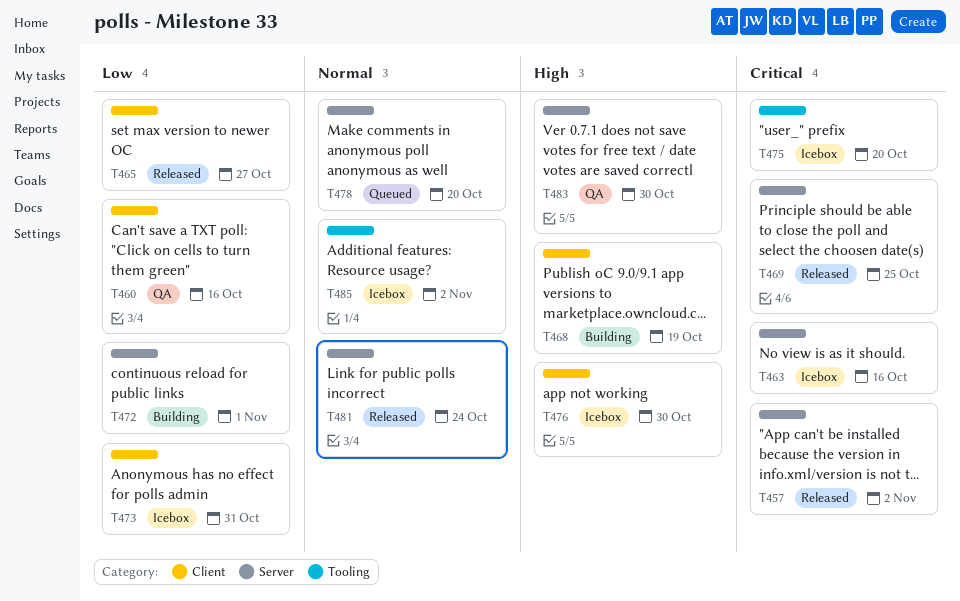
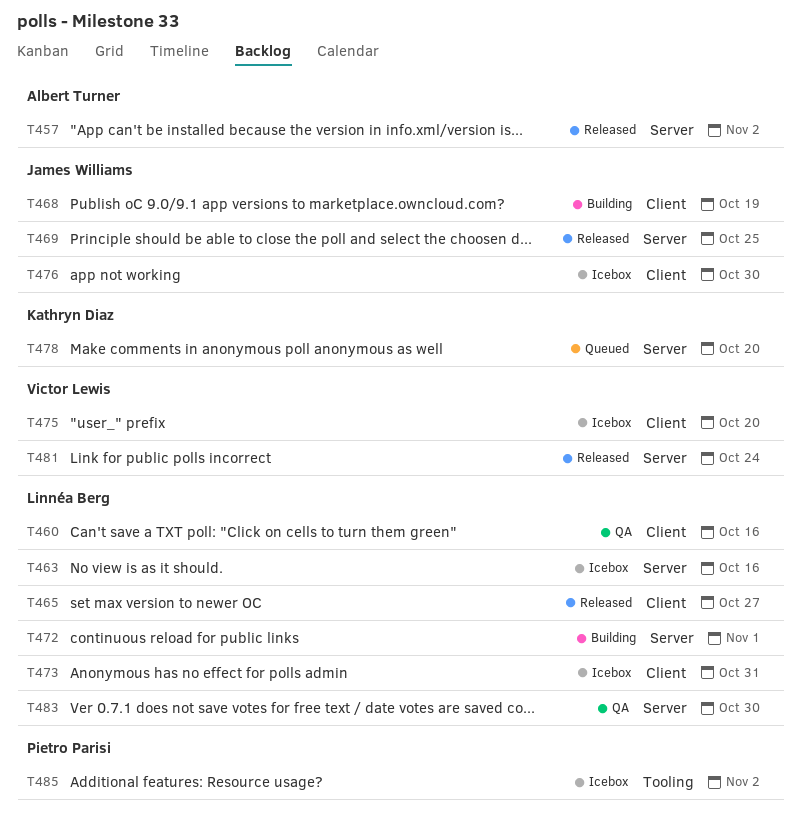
T475, label: Tooling -> Client

